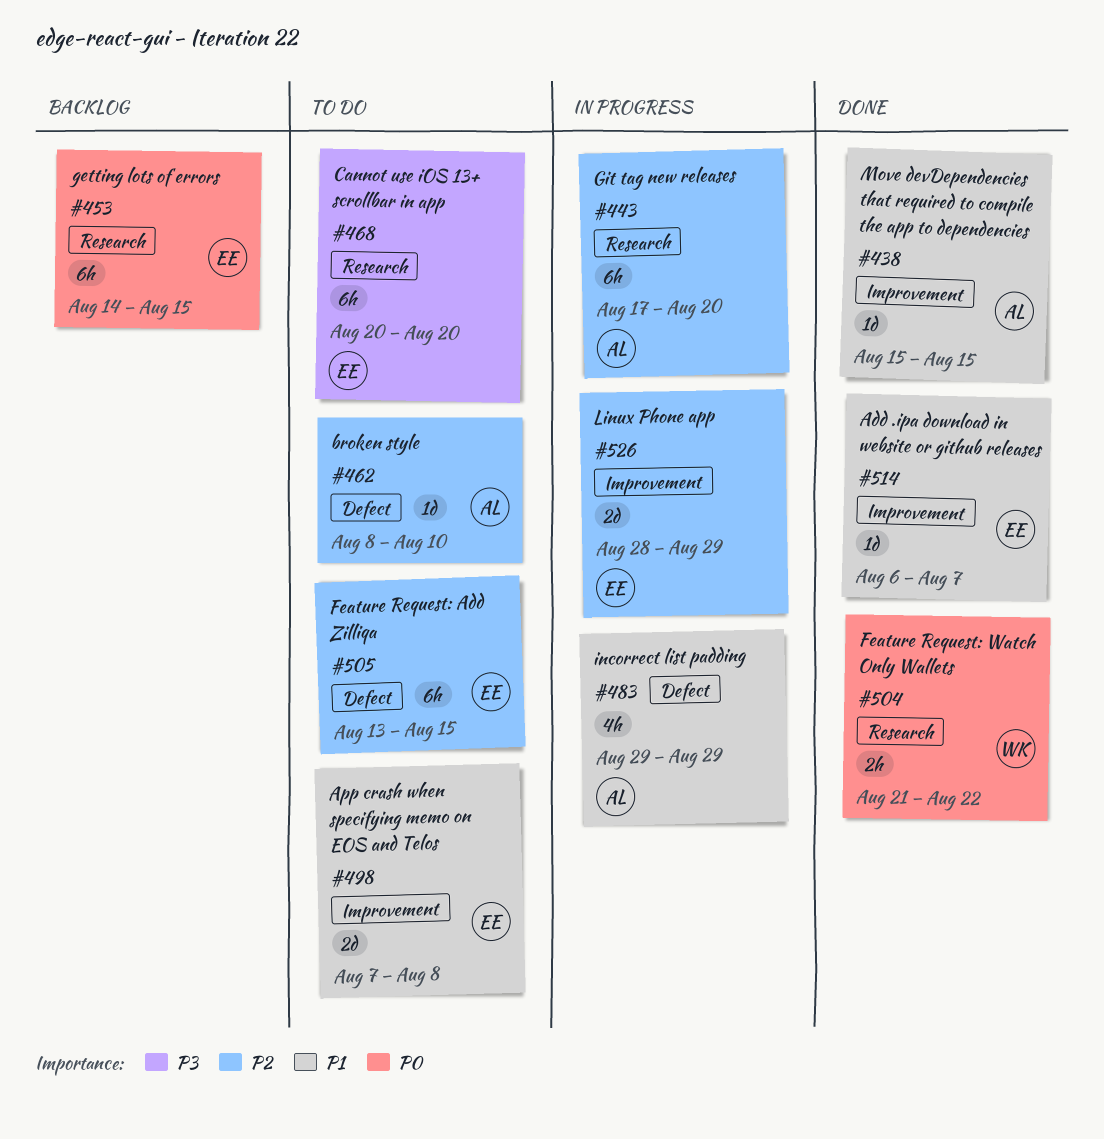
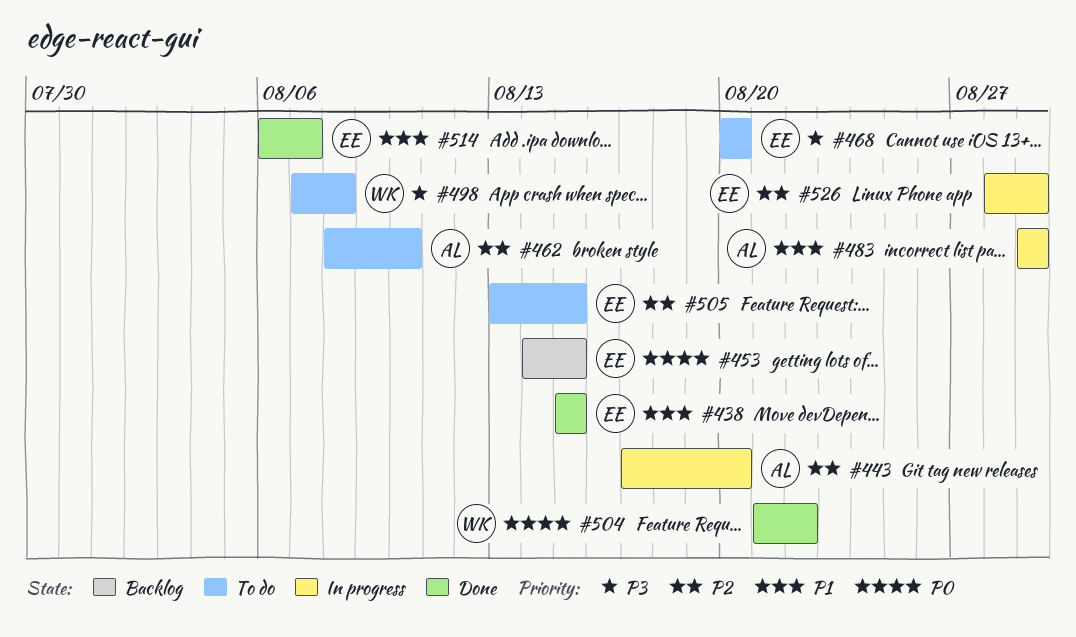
#438, owner: AL -> EE
#498, owner: EE -> WK
#498, priority: P1 -> P3

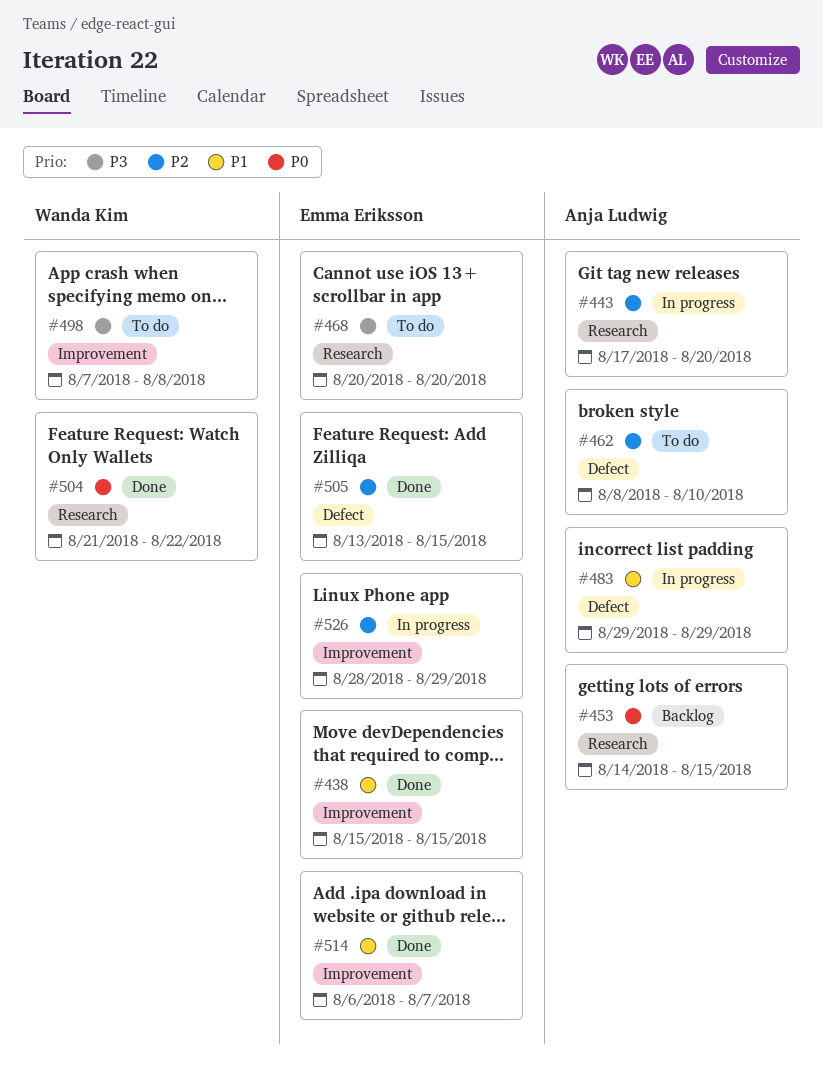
#453, owner: Emma Eriksson -> Anja Ludwig
#505, status: To do -> Done

